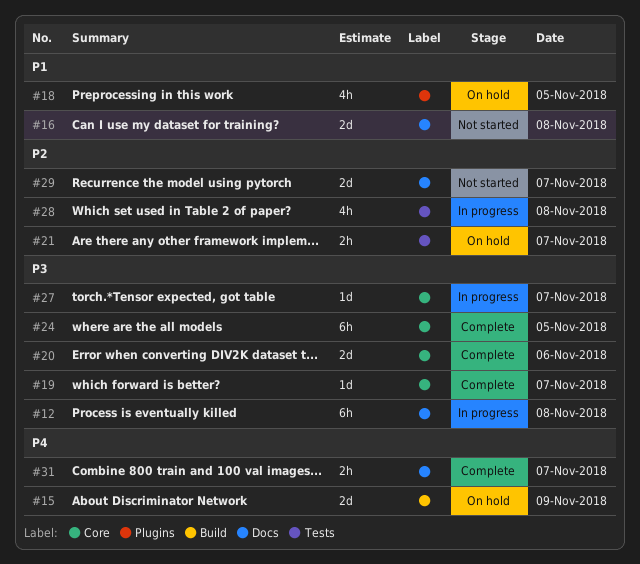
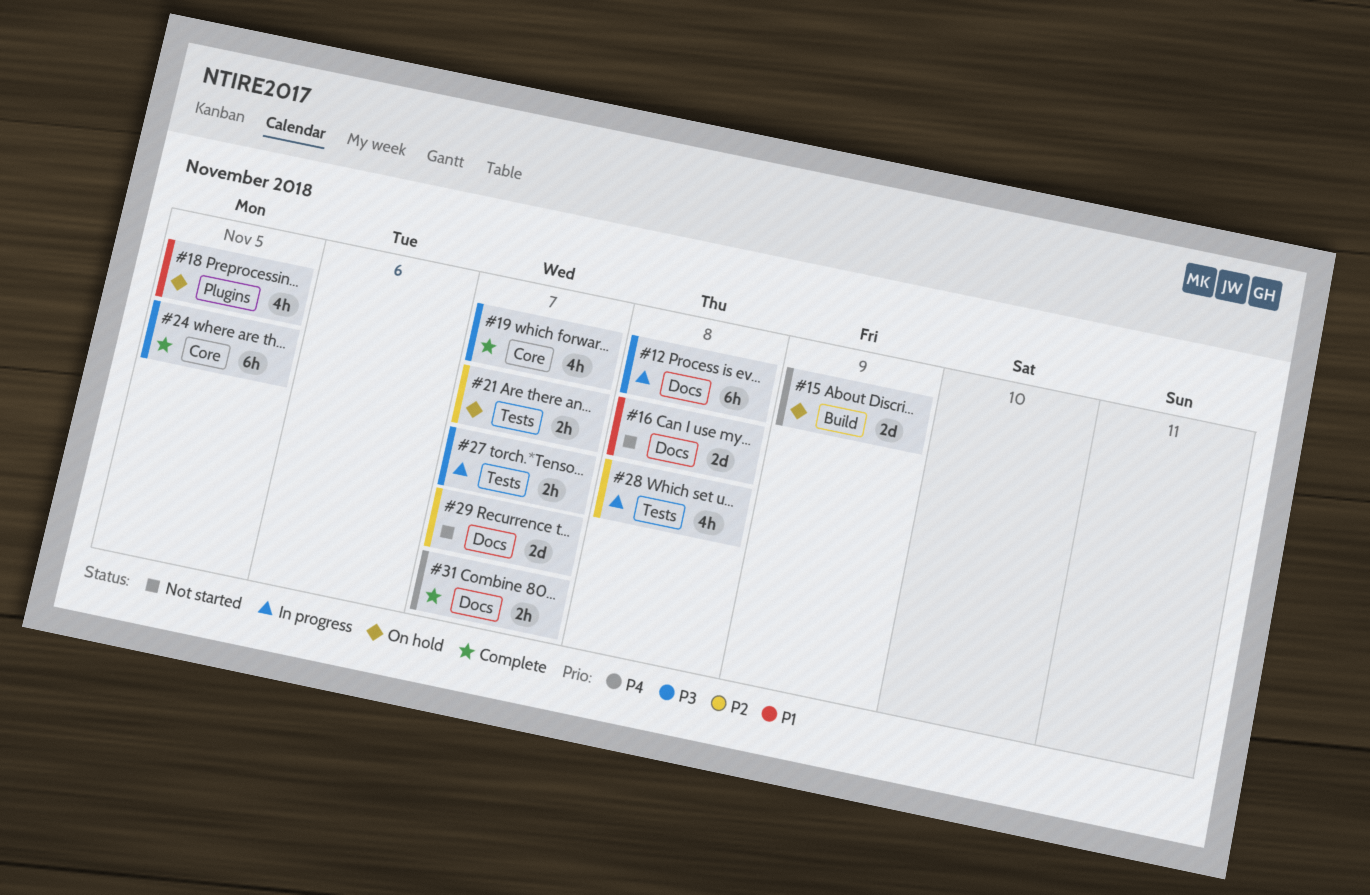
#19, estimate: 1d -> 4h
#20: present -> none
#27, label: Core -> Tests
#27, estimate: 1d -> 2h

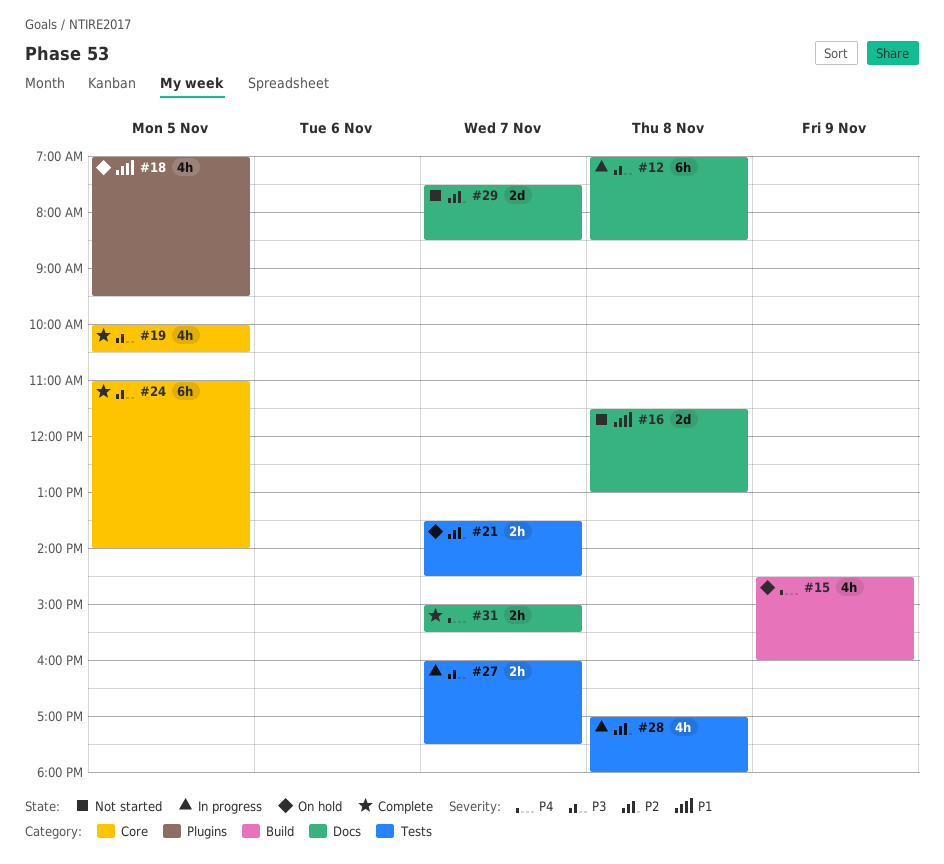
#15, estimate: 2d -> 4h
#19, day: Nov 7 -> Nov 5

